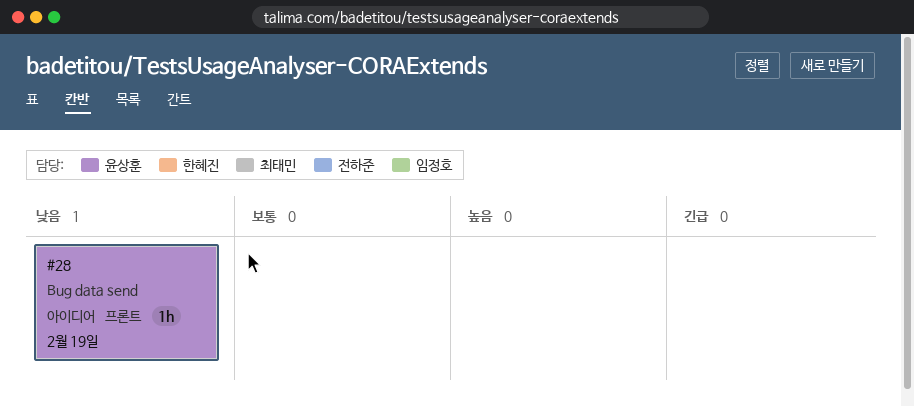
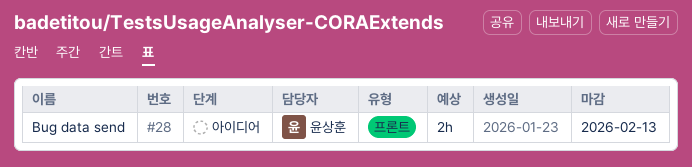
#28, estimate: 1h -> 2h
#28, due: Feb 19 -> Feb 13

